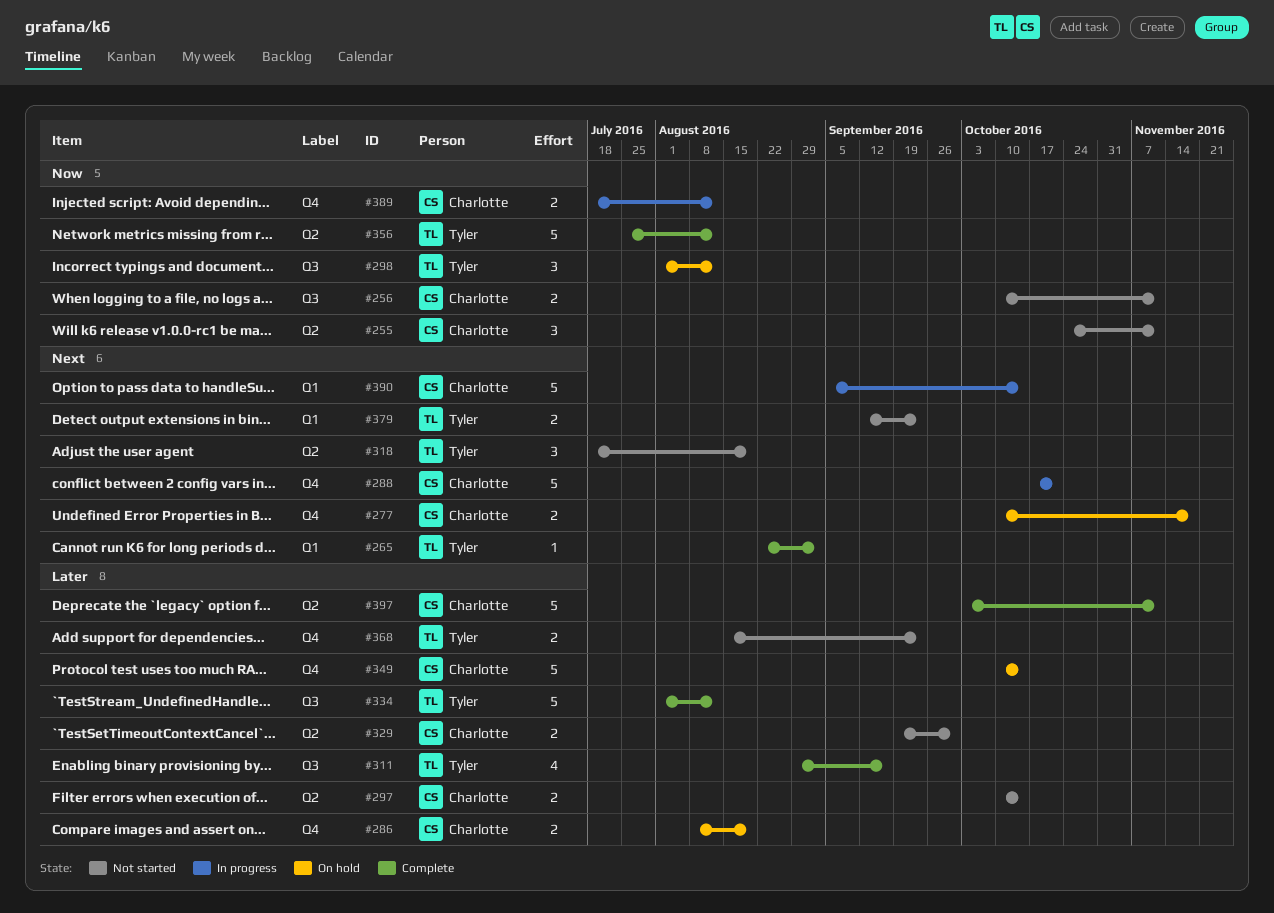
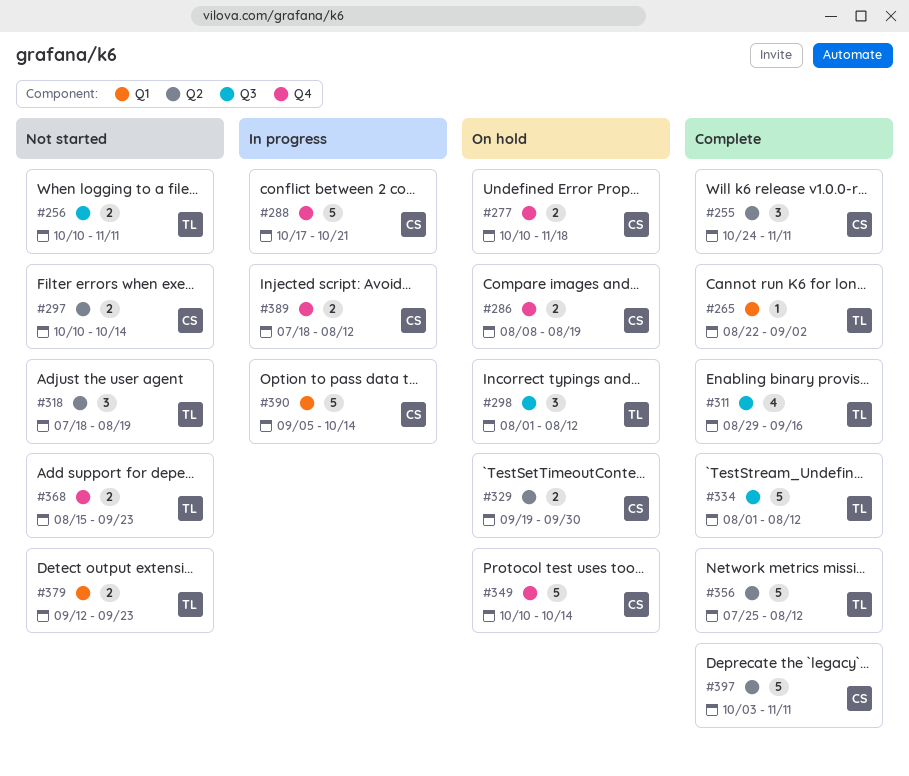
#255, status: Not started -> Complete
#256, owner: Charlotte -> Tyler
#329, status: Not started -> On hold

